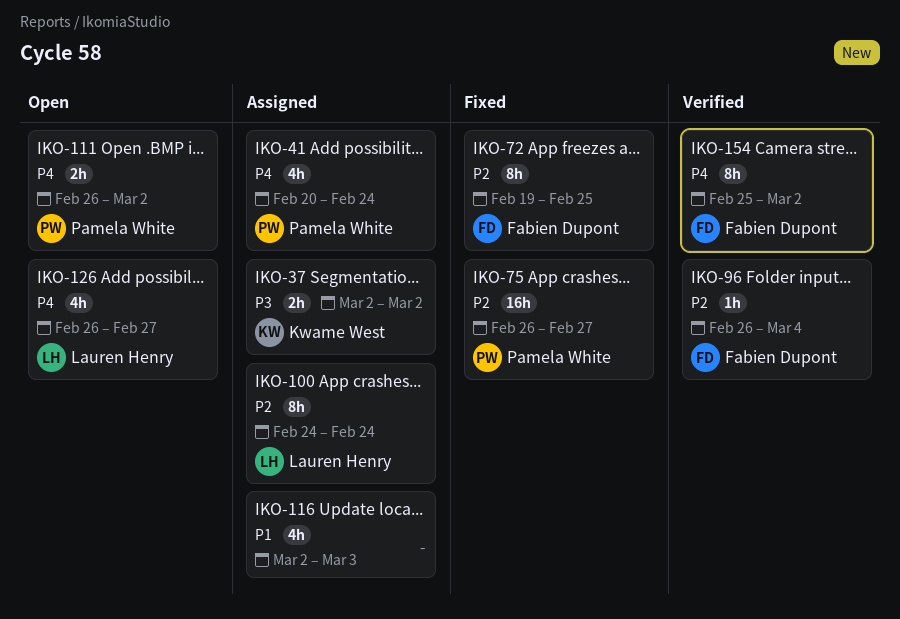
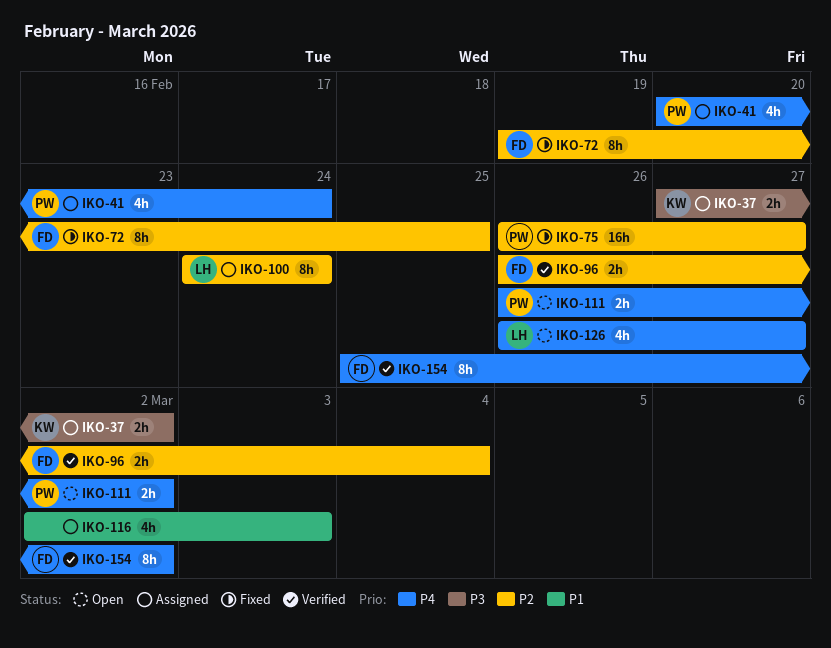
IKO-37, start: Mar 2 -> Feb 27
IKO-96, estimate: 1h -> 2h

